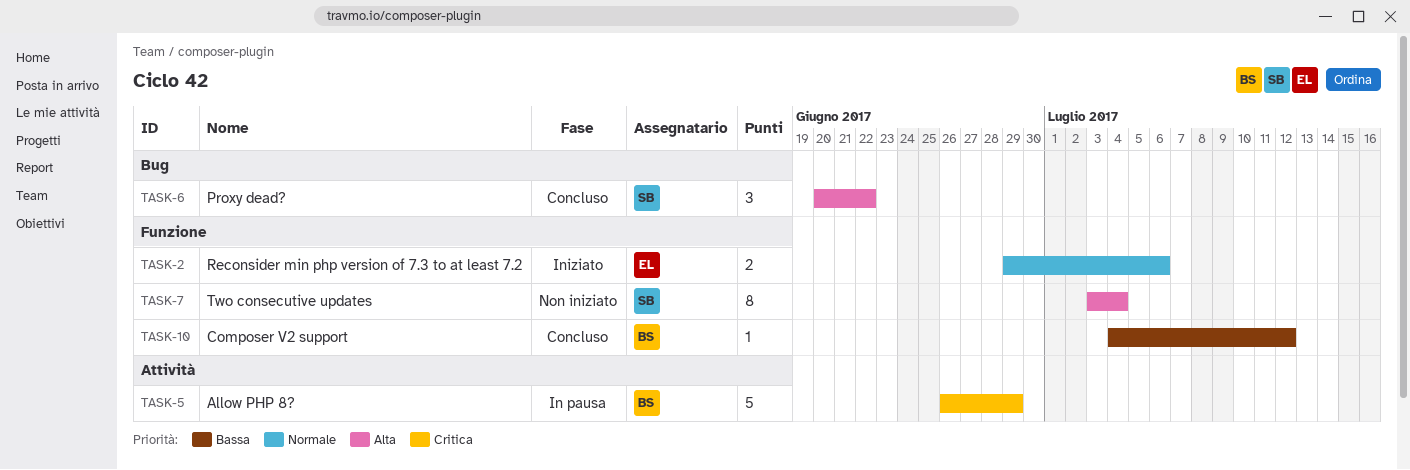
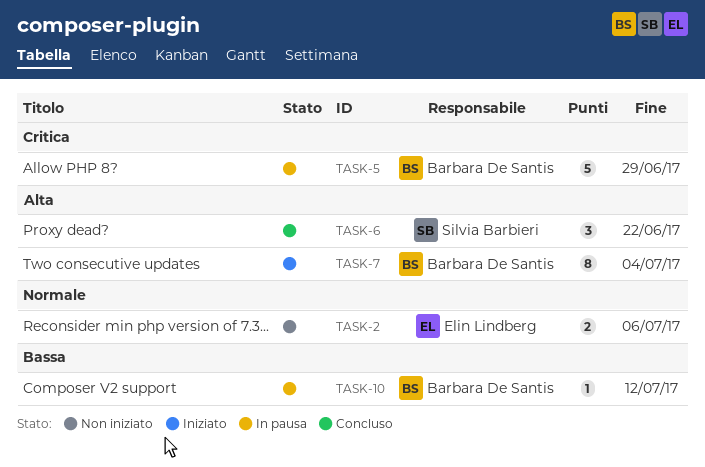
TASK-2, status: Iniziato -> Non iniziato
TASK-7, status: Non iniziato -> Iniziato
TASK-7, owner: Silvia Barbieri -> Barbara De Santis
TASK-10, status: Concluso -> In pausa

